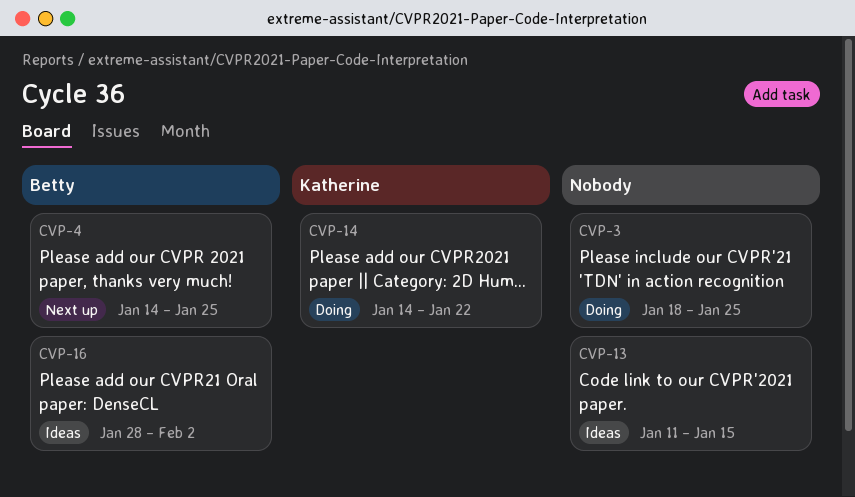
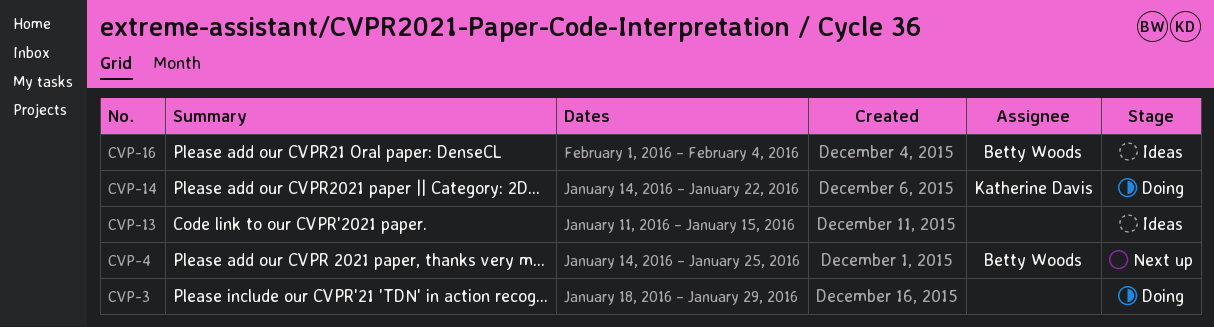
CVP-3, due: Jan 25 -> Jan 29
CVP-16, start: Jan 28 -> Feb 1
CVP-16, due: Feb 2 -> Feb 4

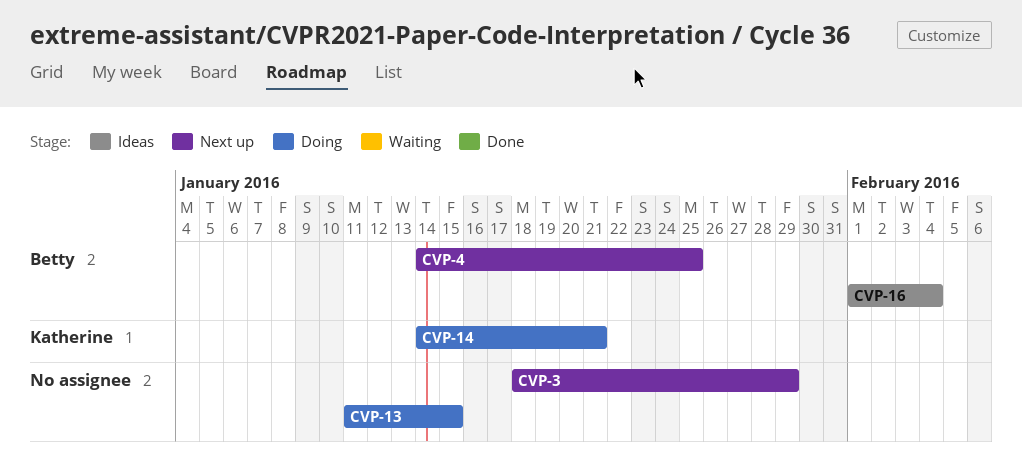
CVP-3, status: Doing -> Next up
CVP-13, status: Ideas -> Doing
CVP-14, due: Jan 22 -> Jan 21

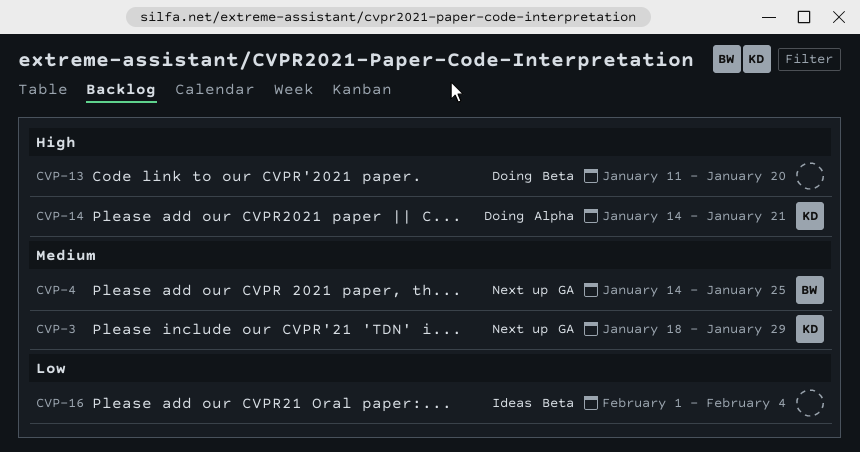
CVP-3, owner: none -> Katherine
CVP-13, due: Jan 15 -> Jan 20
CVP-16, owner: Betty -> none

